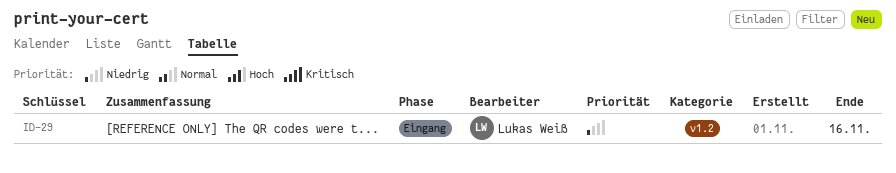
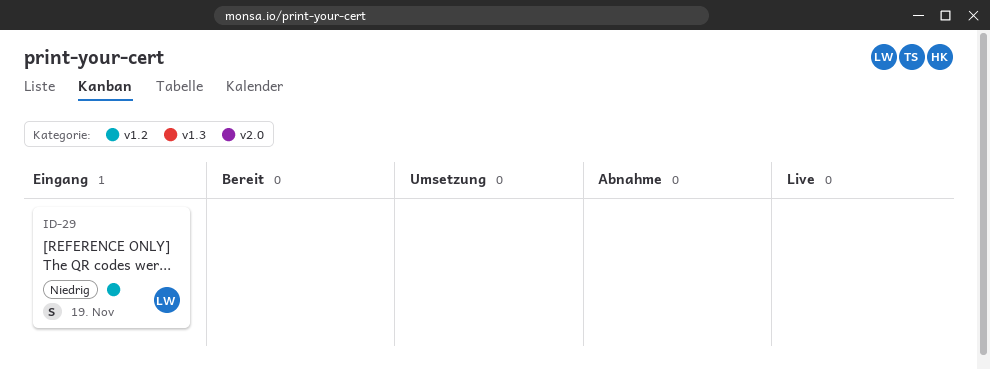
ID-29, due: Nov 16 -> Nov 19

